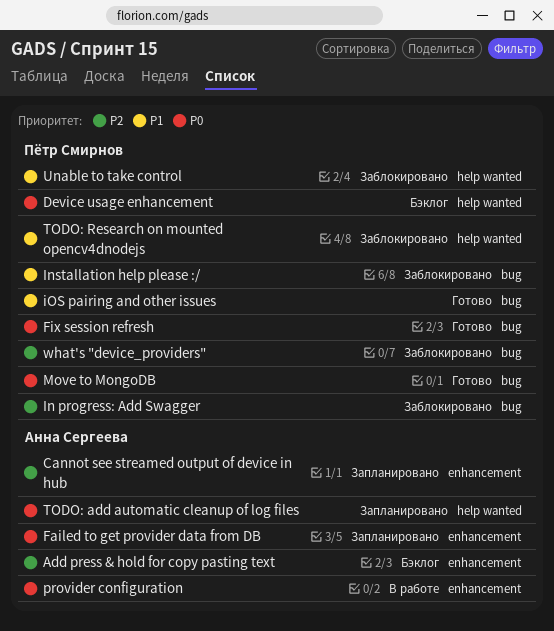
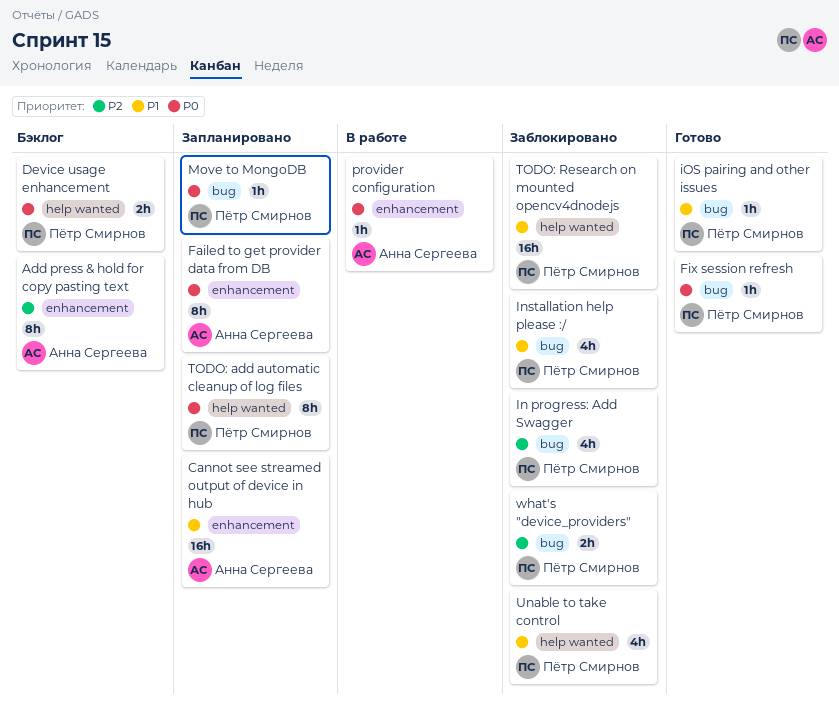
Cannot see streamed output of device in hub, priority: P2 -> P1
Move to MongoDB, status: Готово -> Запланировано
TODO: add automatic cleanup of log files, owner: Анна Сергеева -> Пётр Смирнов

